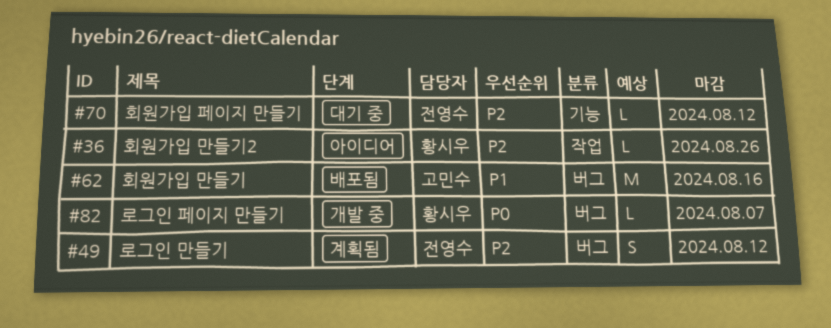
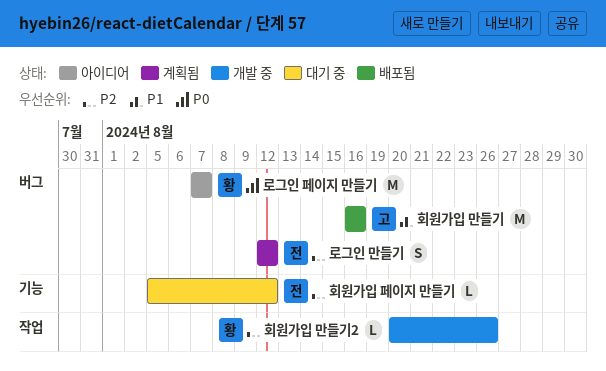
로그인 페이지 만들기, status: 개발 중 -> 아이디어
로그인 페이지 만들기, estimate: L -> M
회원가입 만들기2, status: 아이디어 -> 개발 중

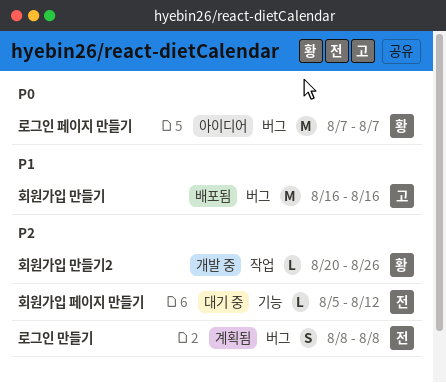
로그인 만들기, start: Aug 12 -> Aug 8
로그인 만들기, due: Aug 12 -> Aug 8

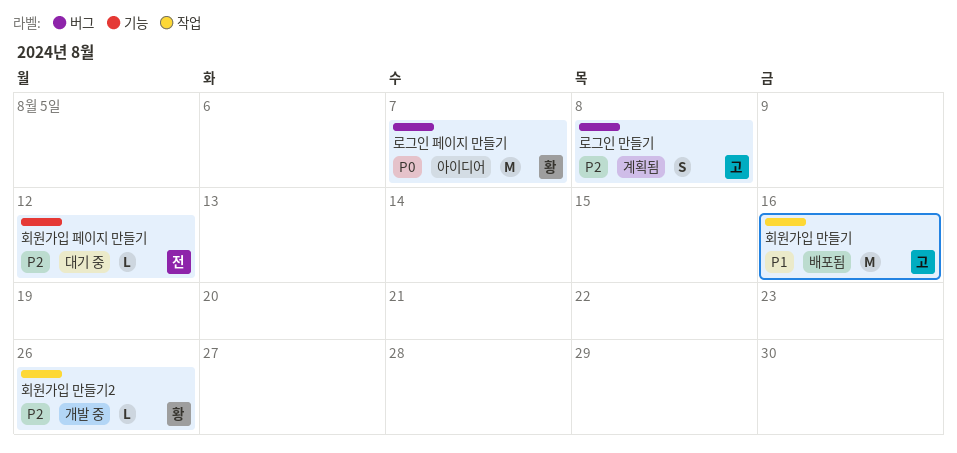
로그인 만들기, owner: 전 -> 고
회원가입 만들기, label: 버그 -> 작업

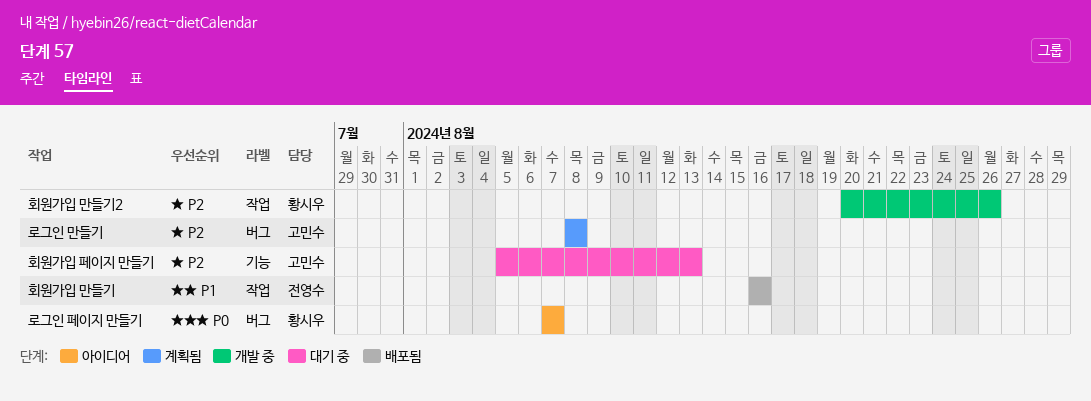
회원가입 만들기, owner: 고민수 -> 전영수
회원가입 페이지 만들기, owner: 전영수 -> 고민수
회원가입 페이지 만들기, due: Aug 12 -> Aug 13

